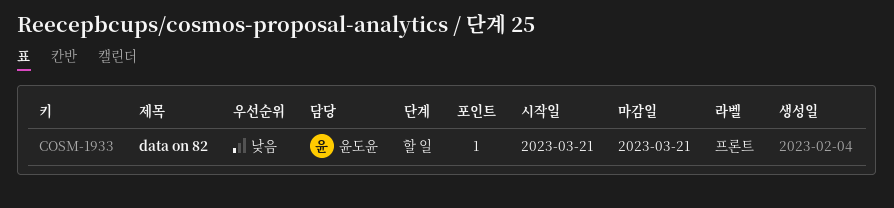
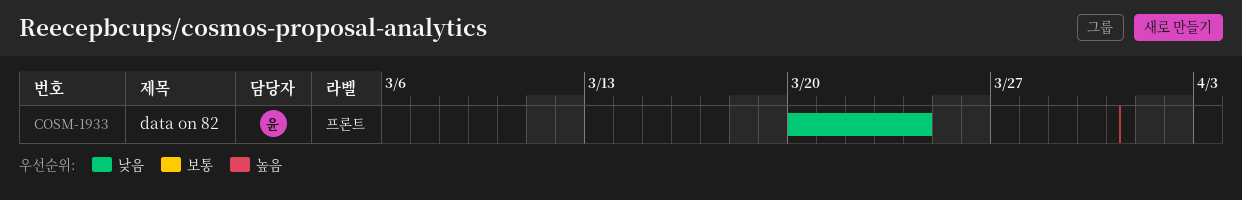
COSM-1933, start: Mar 21 -> Mar 20
COSM-1933, due: Mar 21 -> Mar 24

